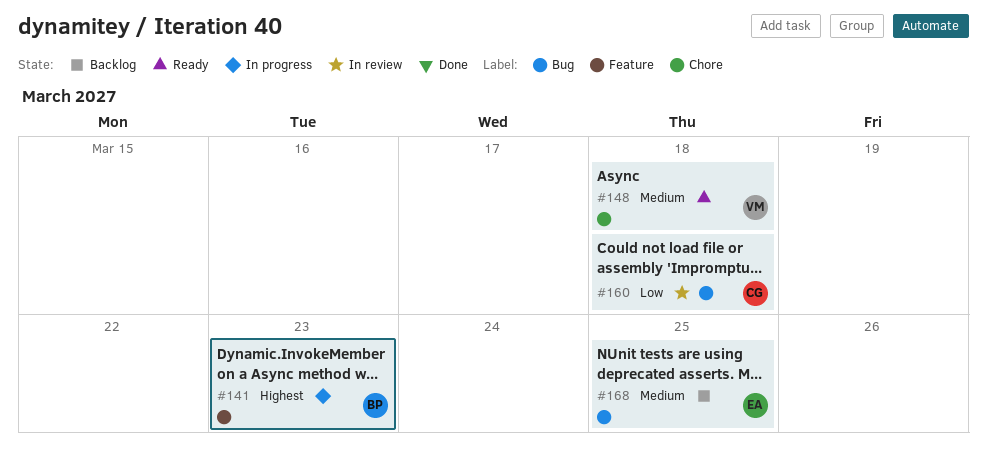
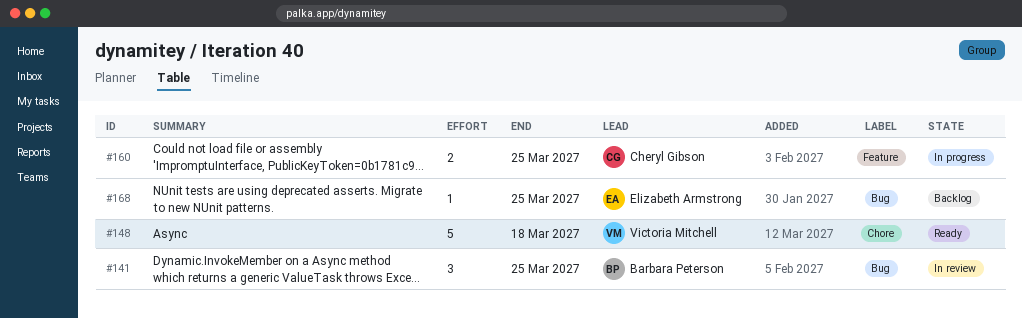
#141, status: In progress -> In review
#141, label: Feature -> Bug
#141, due: Mar 23 -> Mar 25
#160, status: In review -> In progress
#160, label: Bug -> Feature
#160, due: Mar 18 -> Mar 25

